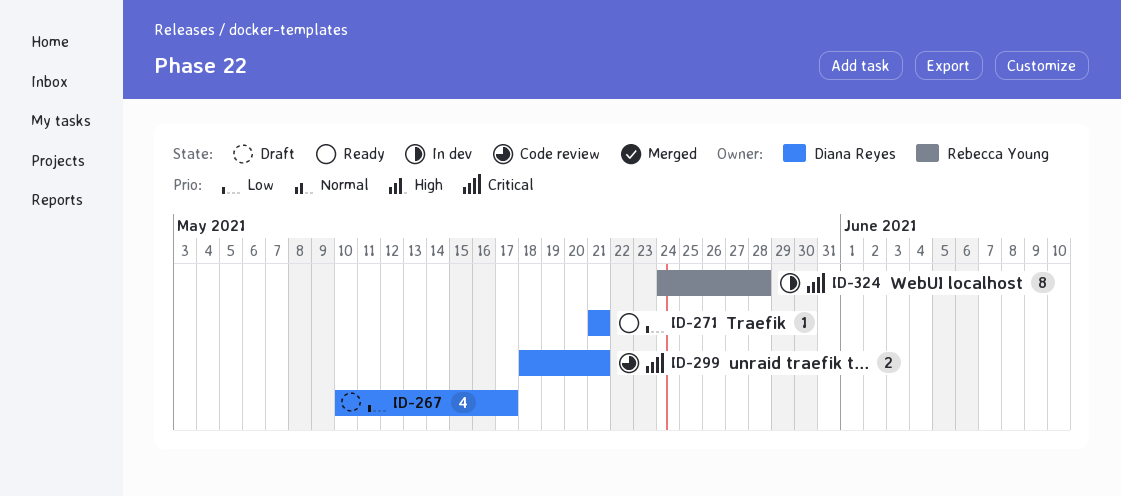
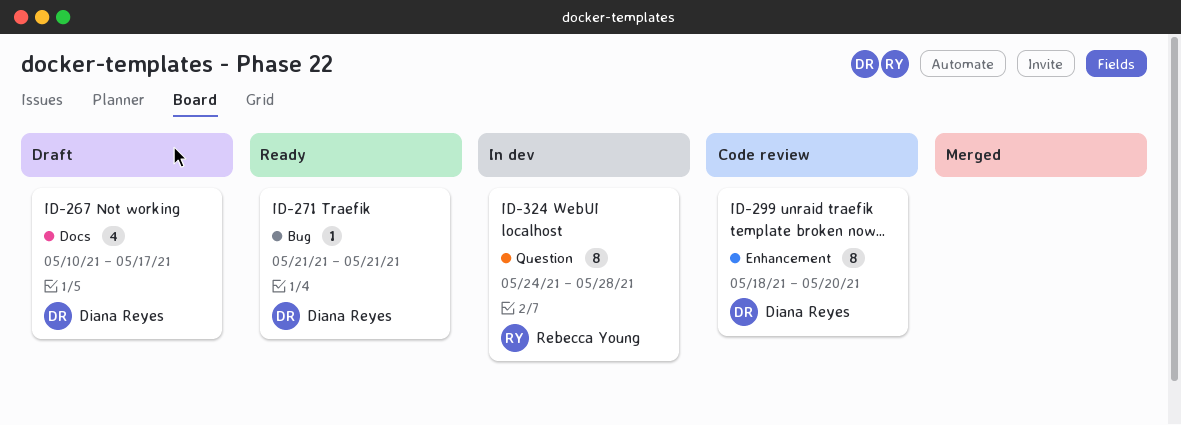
ID-299, estimate: 2 -> 8
ID-299, due: May 21 -> May 20

